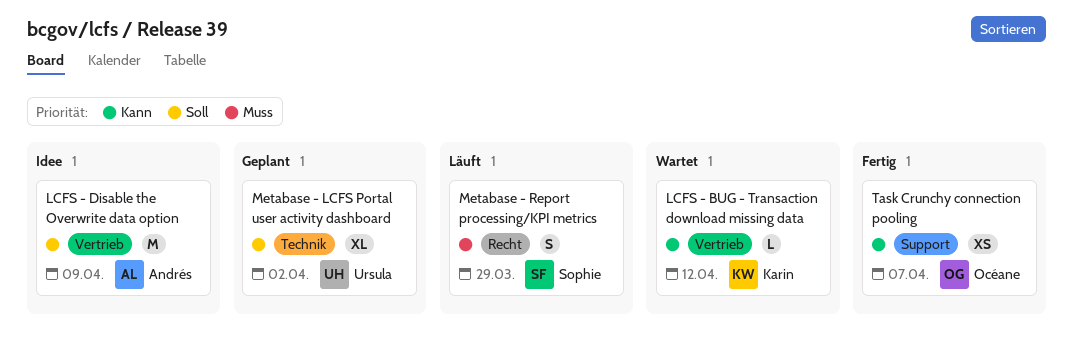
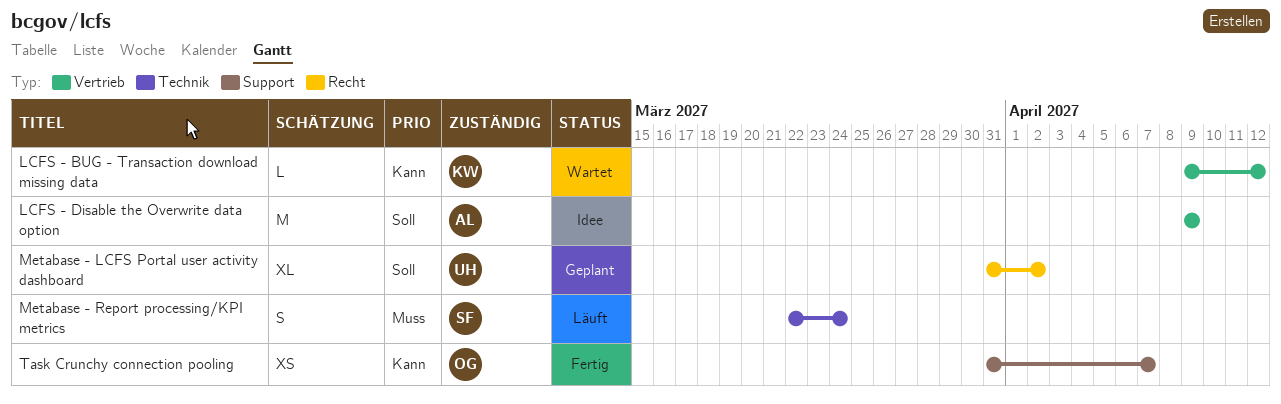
Metabase - LCFS Portal user activity dashboard, label: Technik -> Recht
Metabase - Report processing/KPI metrics, label: Recht -> Technik
Metabase - Report processing/KPI metrics, due: Mar 29 -> Mar 24

